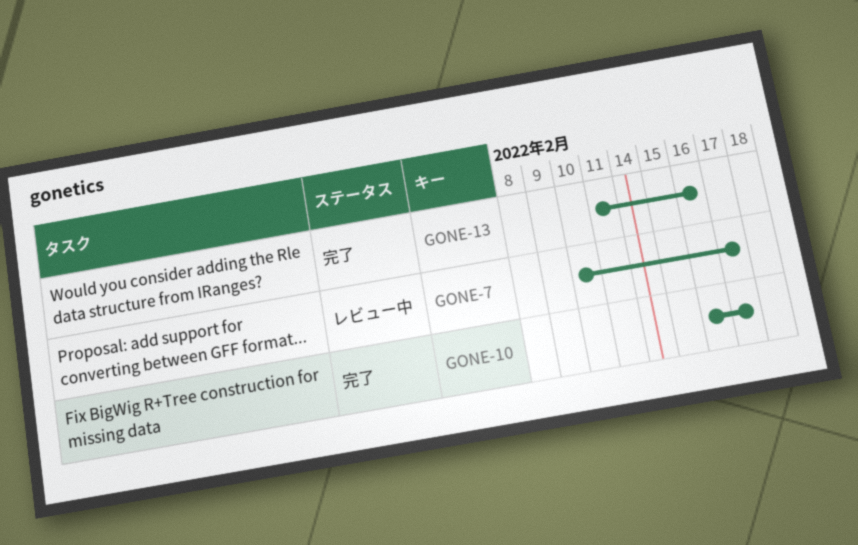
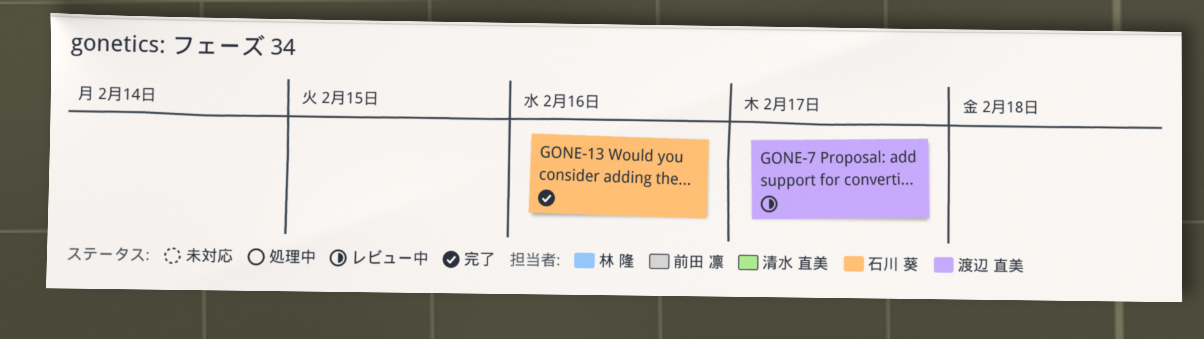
GONE-10: present -> none

